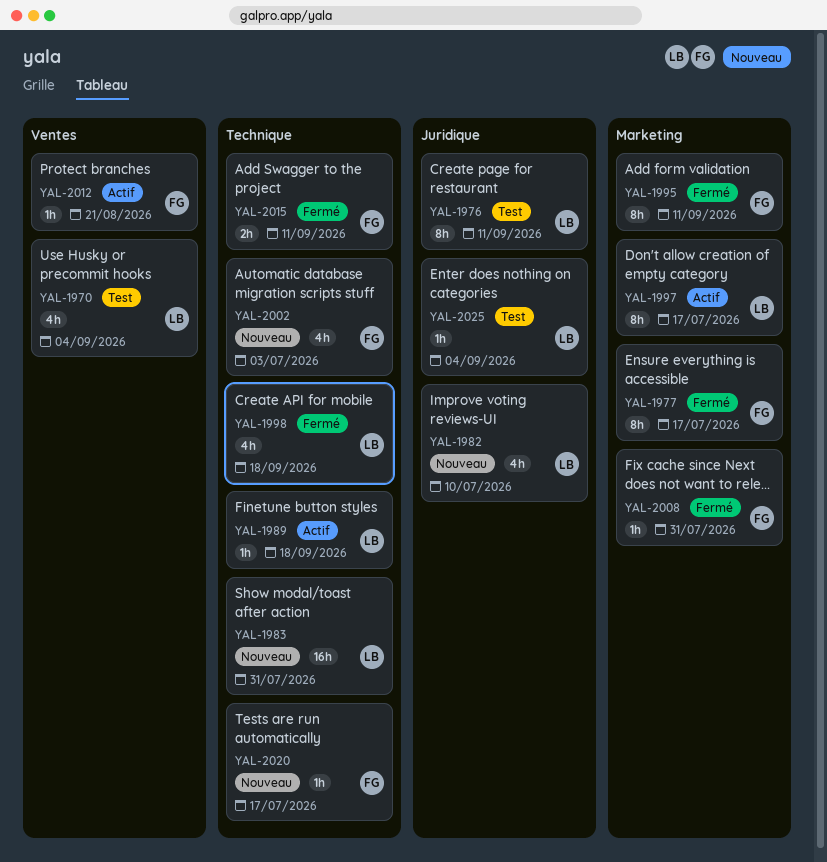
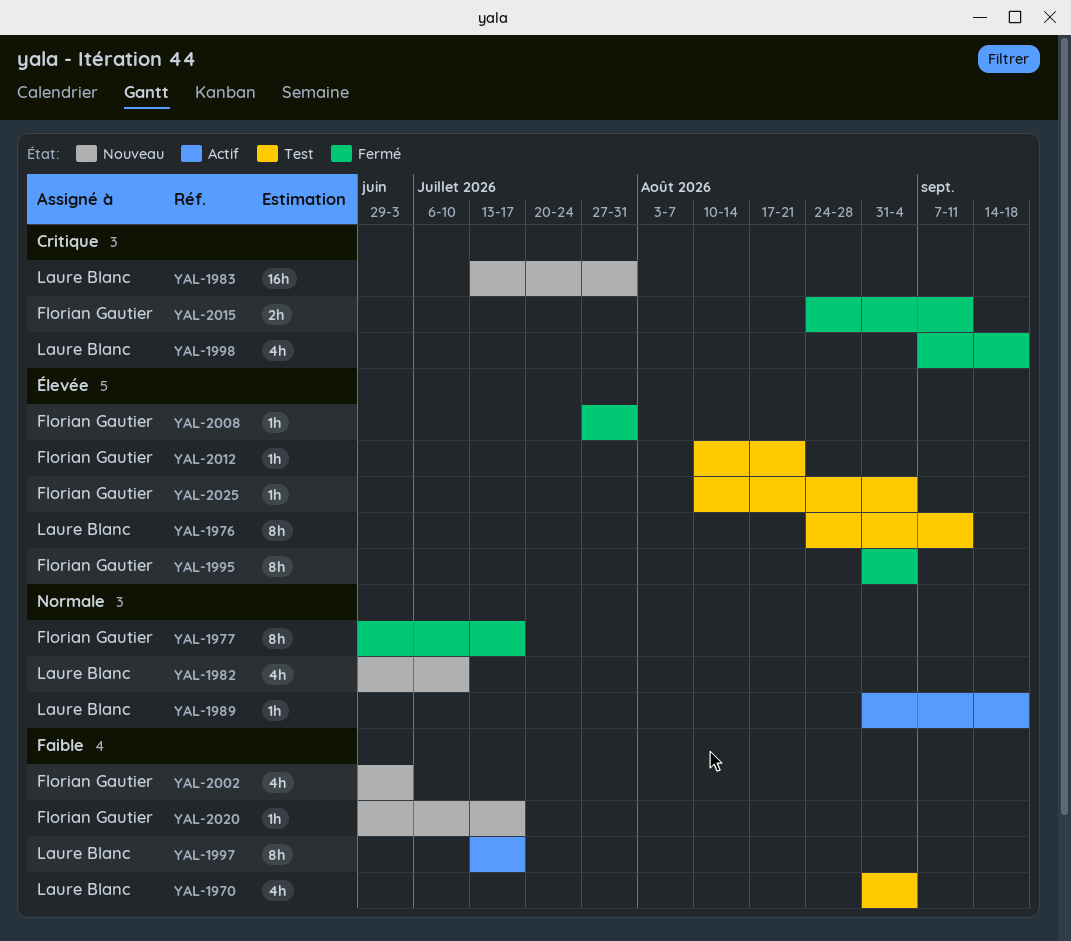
YAL-1995, due: Sep 11 -> Sep 4
YAL-2012, status: Actif -> Test
YAL-2025, owner: Laure Blanc -> Florian Gautier

